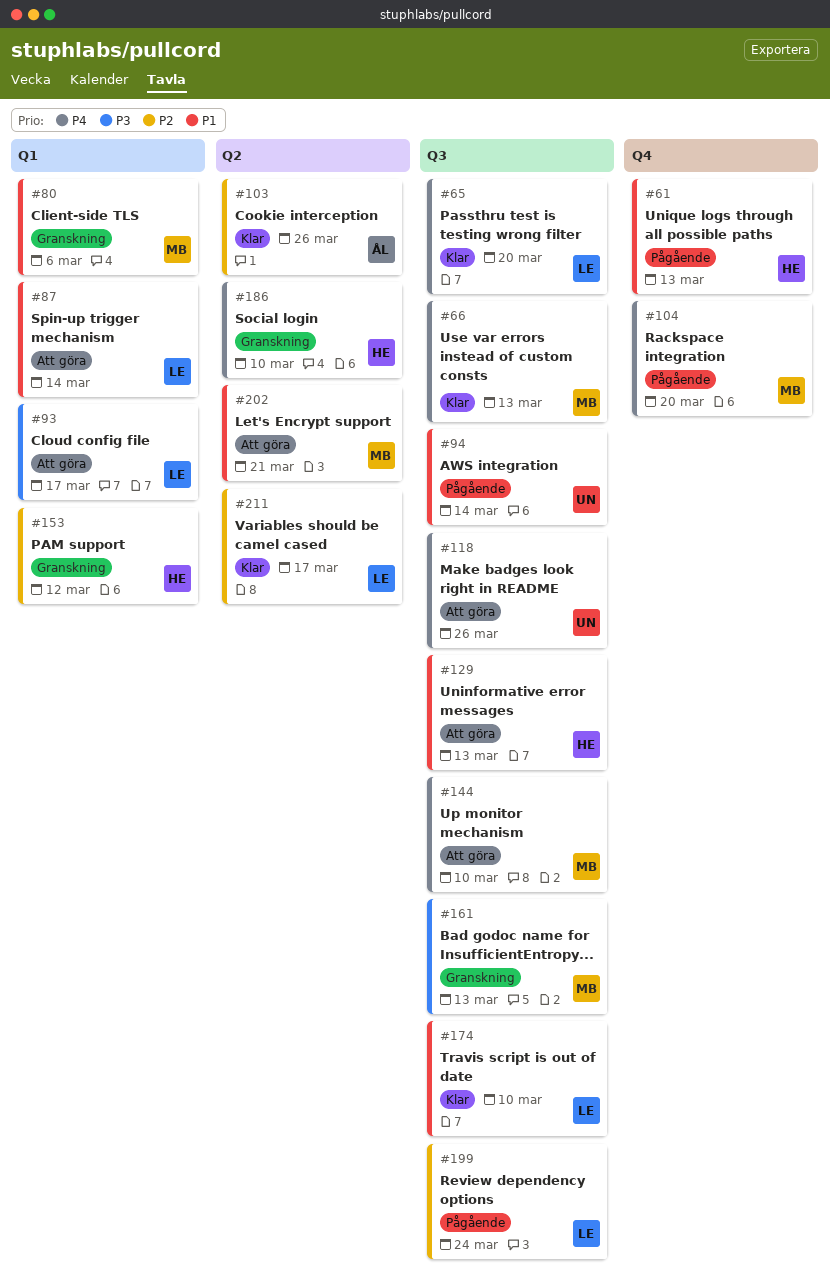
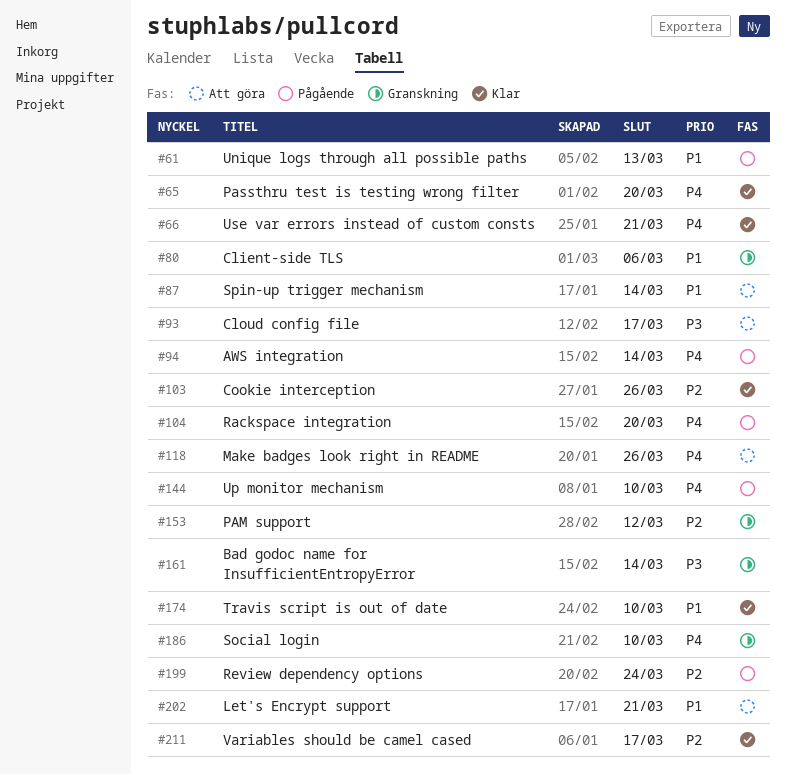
#66, due: Mar 13 -> Mar 21
#94, priority: P1 -> P4
#129: present -> none
#144, status: Att göra -> Pågående
#161, due: Mar 13 -> Mar 14

